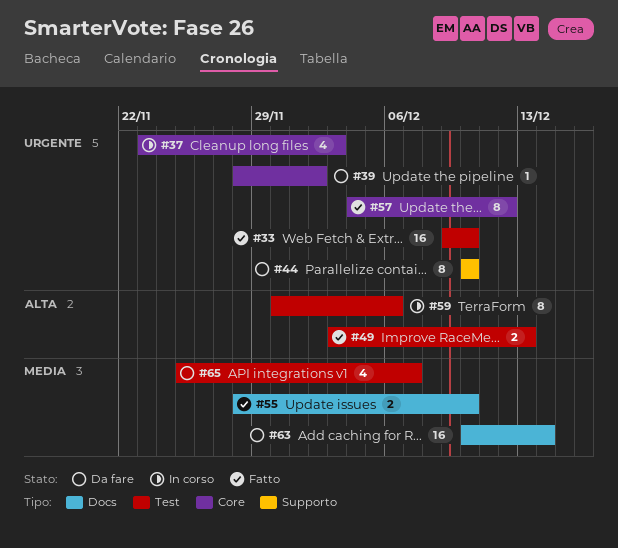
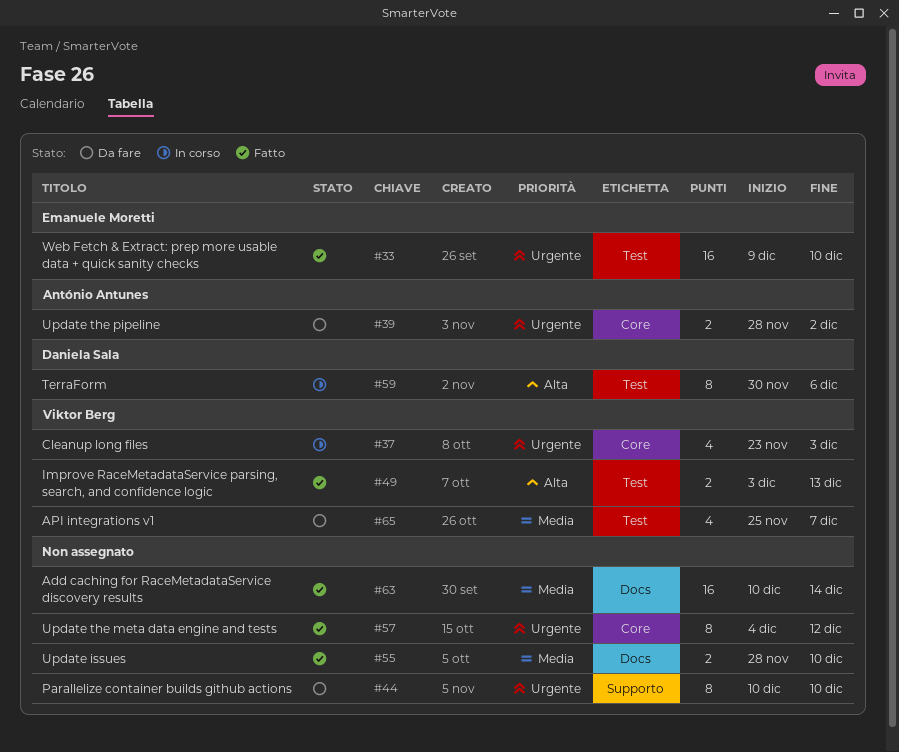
#39, estimate: 1 -> 2
#63, status: Da fare -> Fatto

